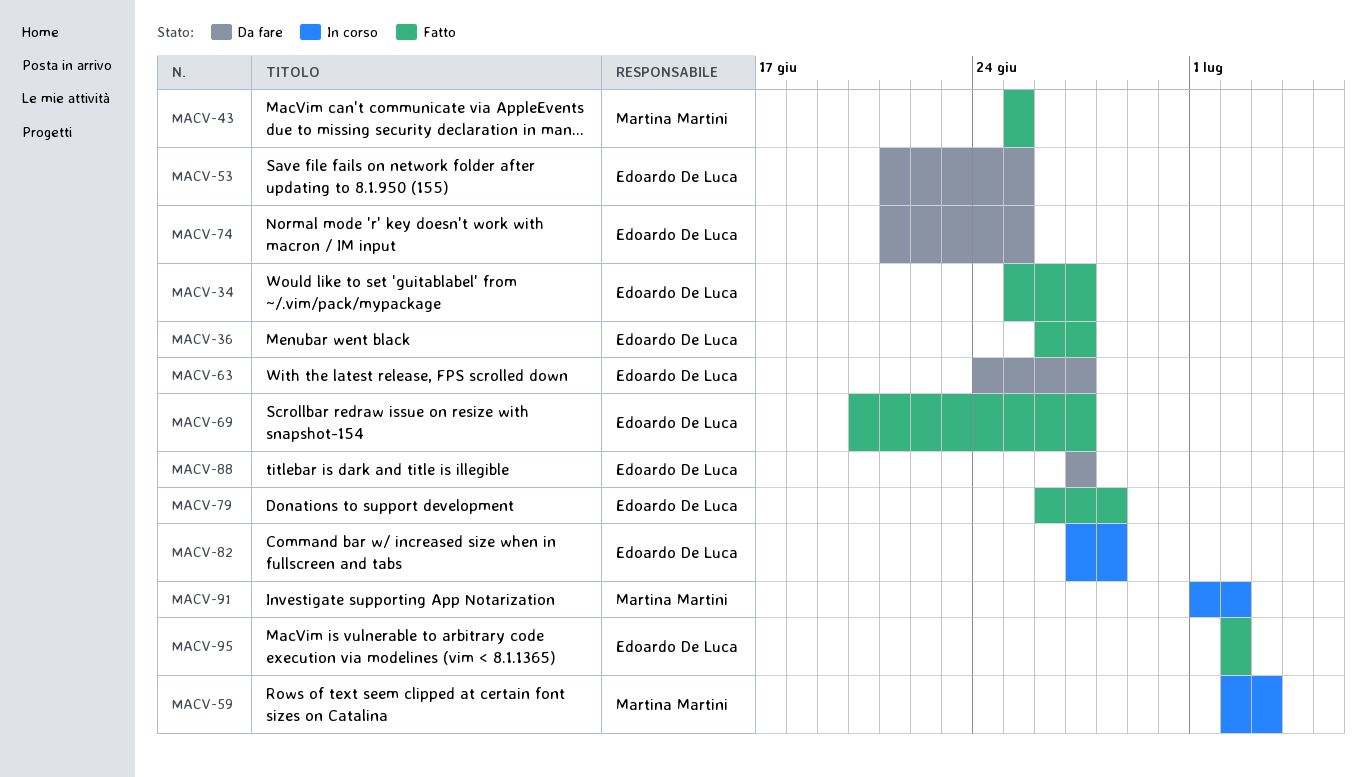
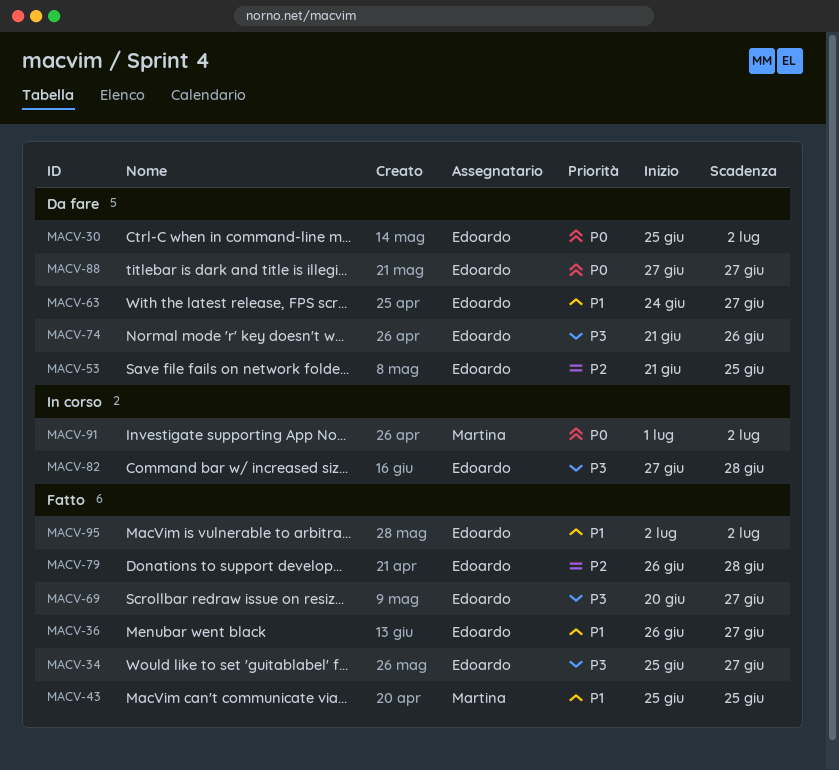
MACV-30: none -> present
MACV-59: present -> none
MACV-74, due: Jun 25 -> Jun 26

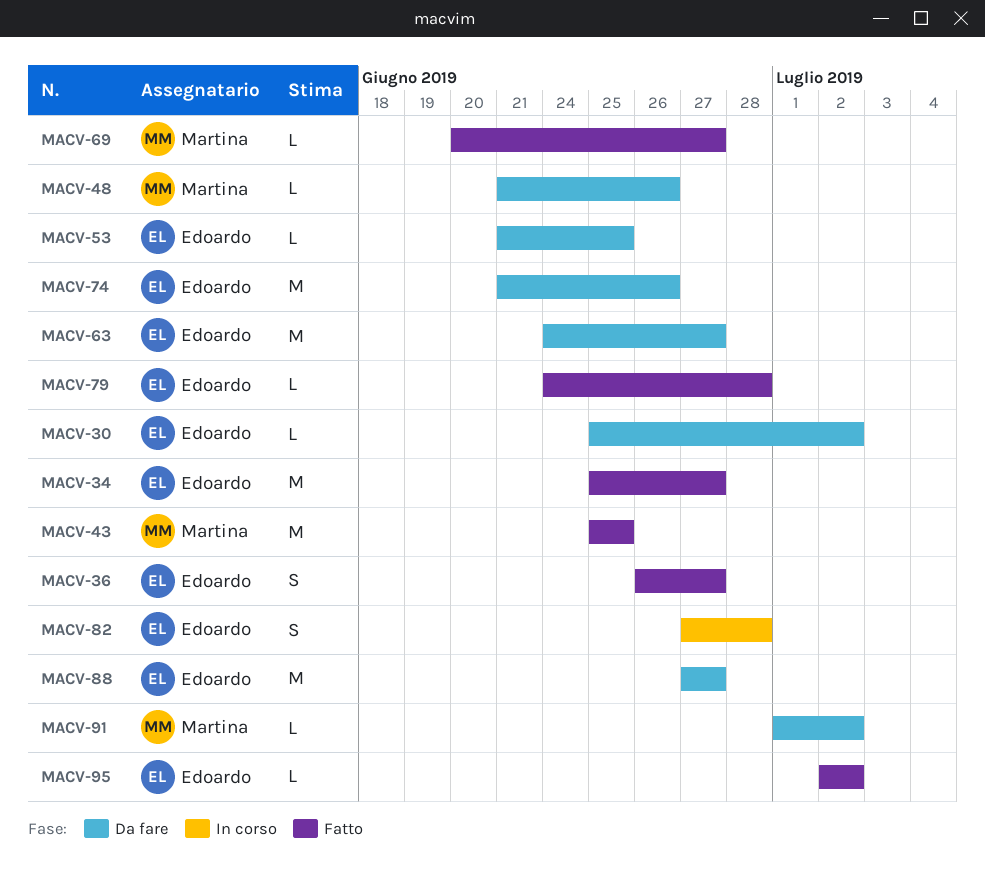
MACV-48: none -> present
MACV-69, owner: Edoardo -> Martina
MACV-79, start: Jun 26 -> Jun 24
MACV-91, status: In corso -> Da fare

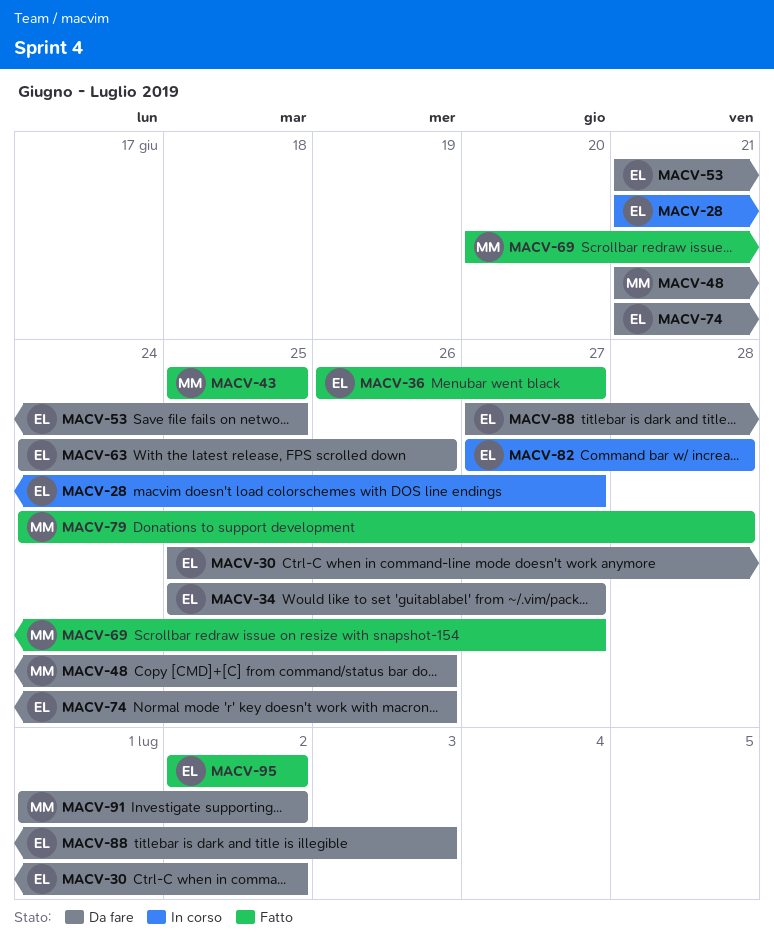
MACV-28: none -> present
MACV-34, status: Fatto -> Da fare
MACV-63, due: Jun 27 -> Jun 26
MACV-79, owner: Edoardo -> Martina
MACV-88, due: Jun 27 -> Jul 3

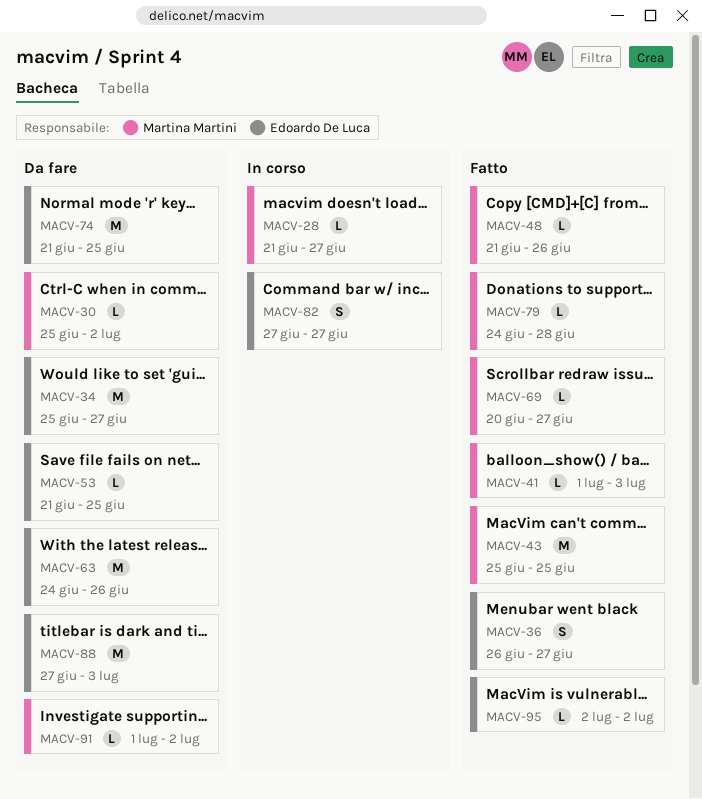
MACV-28, owner: Edoardo De Luca -> Martina Martini
MACV-30, owner: Edoardo De Luca -> Martina Martini
MACV-41: none -> present
MACV-48, status: Da fare -> Fatto
MACV-74, due: Jun 26 -> Jun 25
MACV-82, due: Jun 28 -> Jun 27

